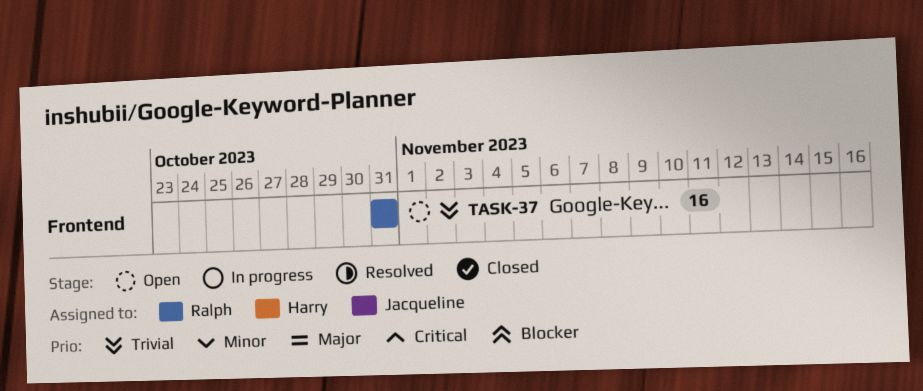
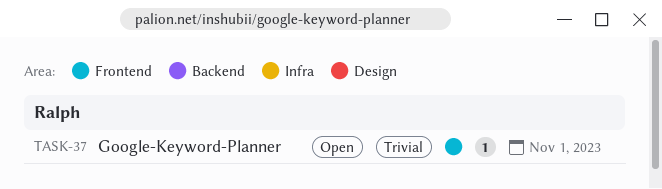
TASK-37, estimate: 16 -> 1
TASK-37, due: Oct 31 -> Nov 1

